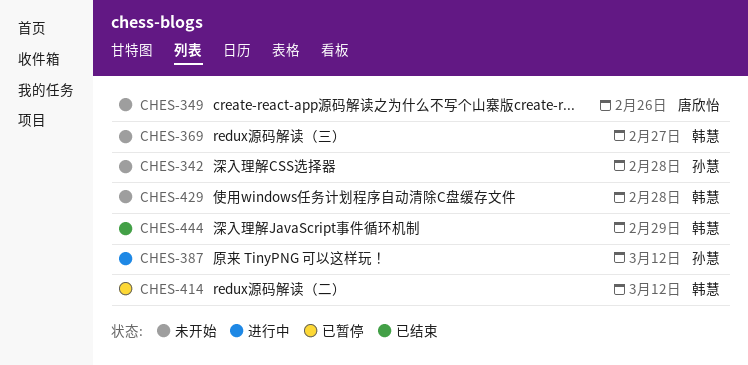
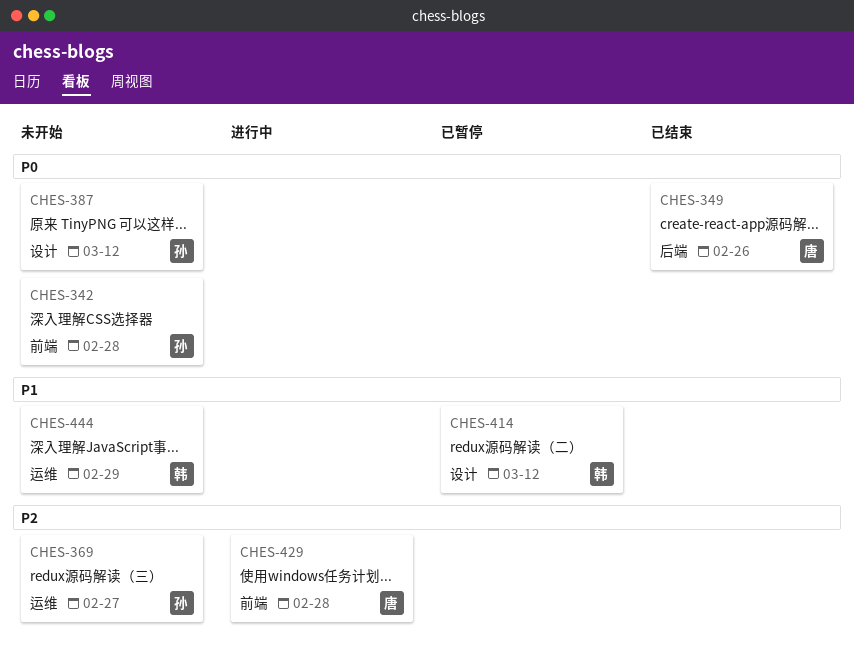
CHES-349, status: 未开始 -> 已结束
CHES-369, owner: 韩慧 -> 孙慧
CHES-387, status: 进行中 -> 未开始
CHES-429, status: 未开始 -> 进行中
CHES-429, owner: 韩慧 -> 唐欣怡
CHES-444, status: 已结束 -> 未开始

